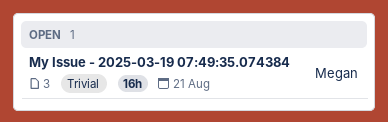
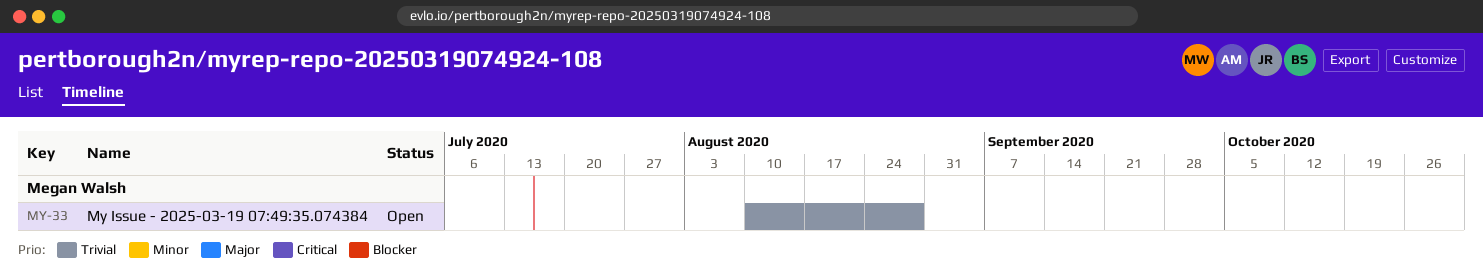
My Issue - 2025-03-19 07:49:35.074384, due: Aug 21 -> Aug 28

